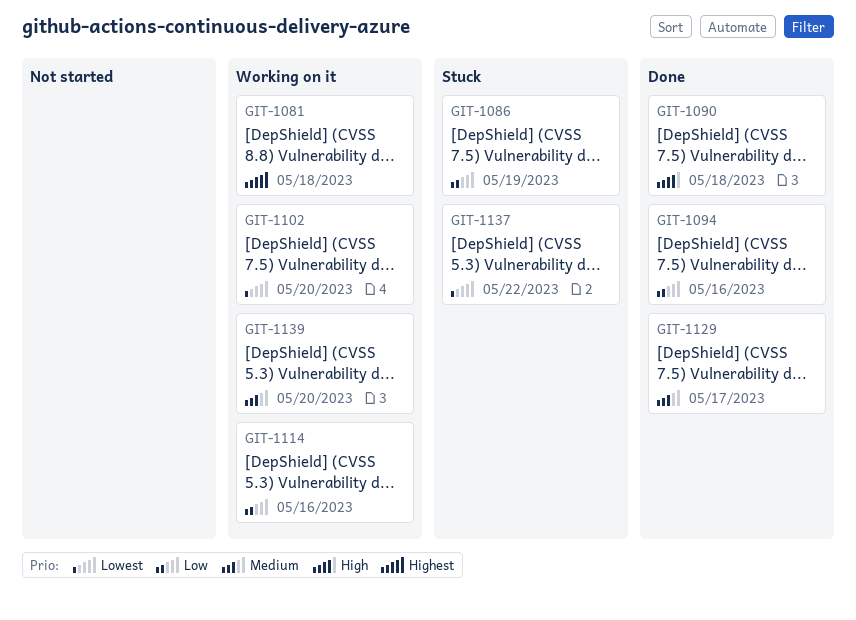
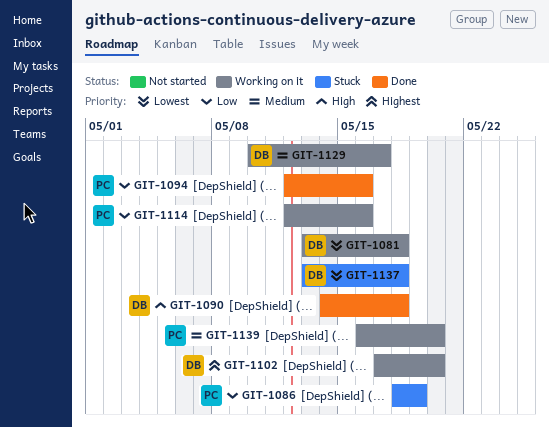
GIT-1081, priority: Highest -> Lowest
GIT-1102, priority: Lowest -> Highest
GIT-1129, status: Done -> Working on it
GIT-1137, due: May 22 -> May 18

